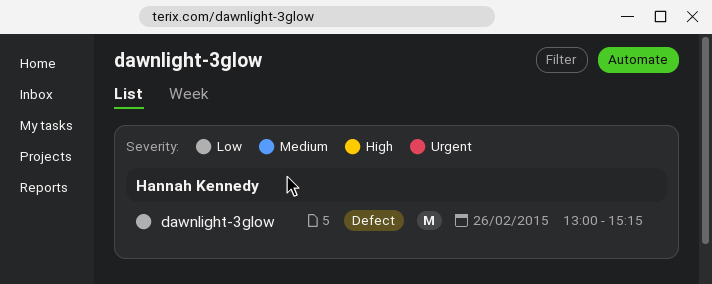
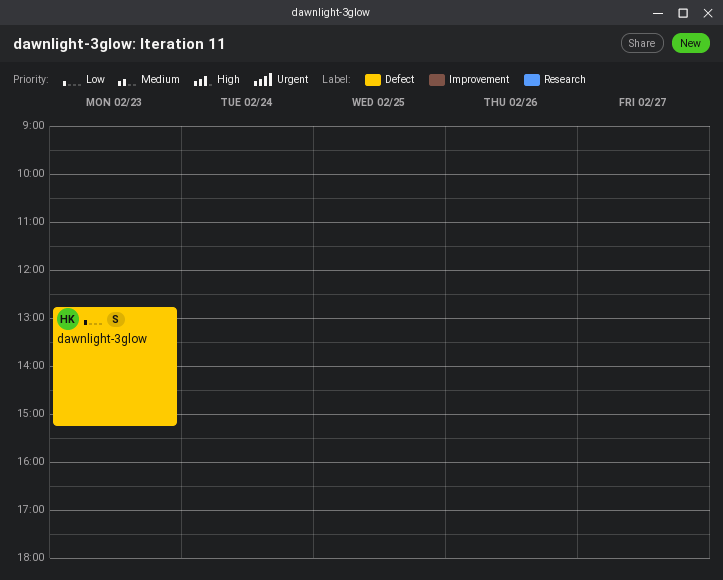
dawnlight-3glow, estimate: M -> S
dawnlight-3glow, day: Feb 26 -> Feb 23
dawnlight-3glow, begins: 13:00 -> 12:45

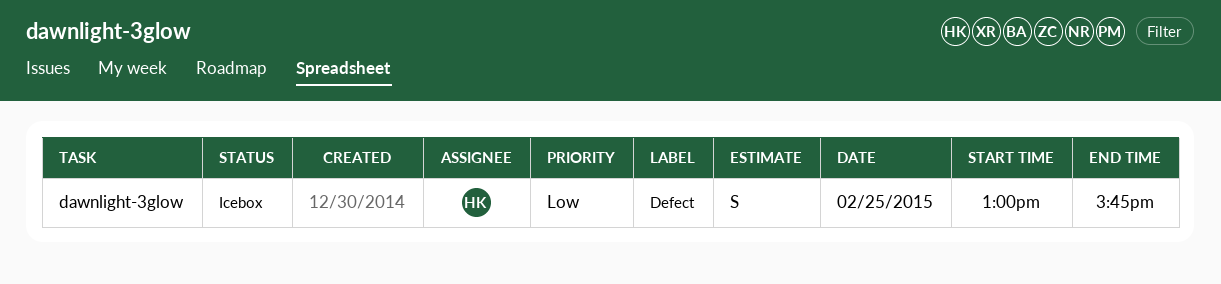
dawnlight-3glow, day: Feb 23 -> Feb 25
dawnlight-3glow, begins: 12:45 -> 13:00
dawnlight-3glow, ends: 15:15 -> 15:45

